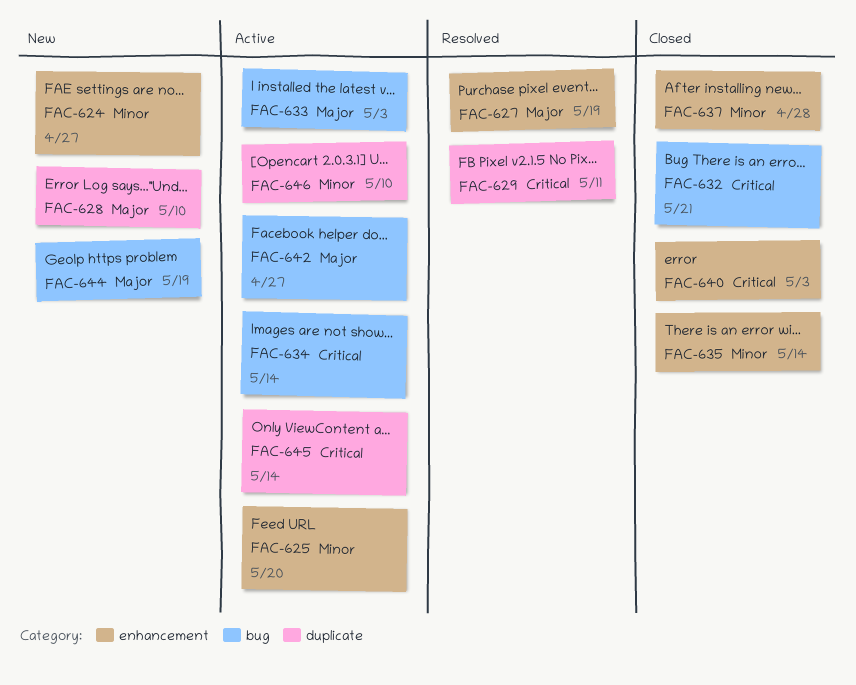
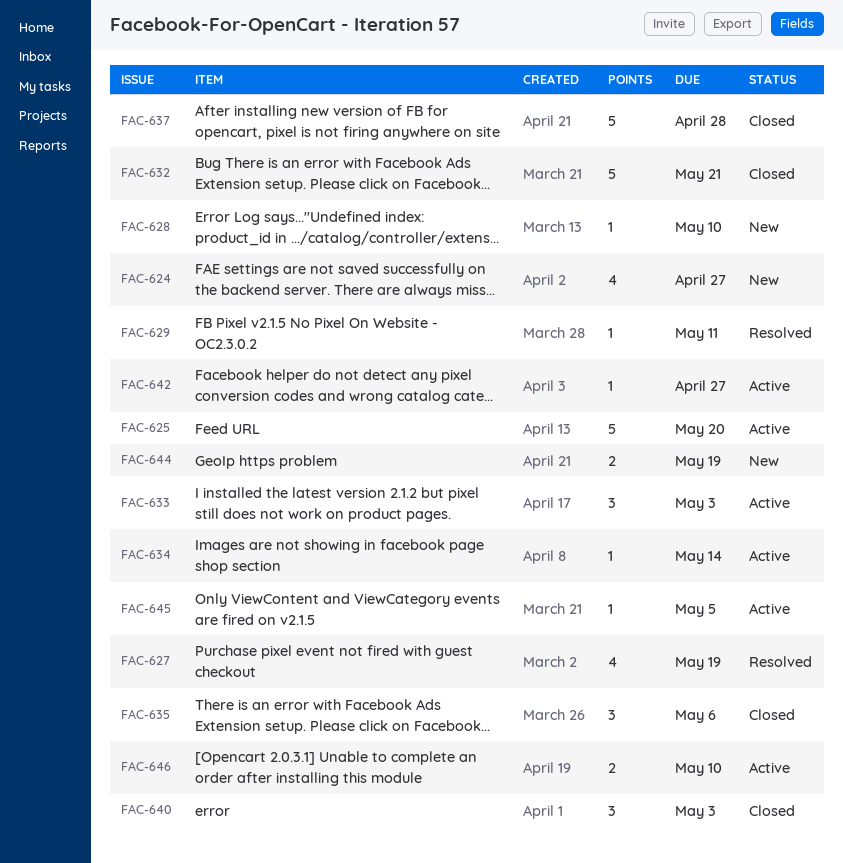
FAC-635, due: May 14 -> May 6
FAC-645, due: May 14 -> May 5

